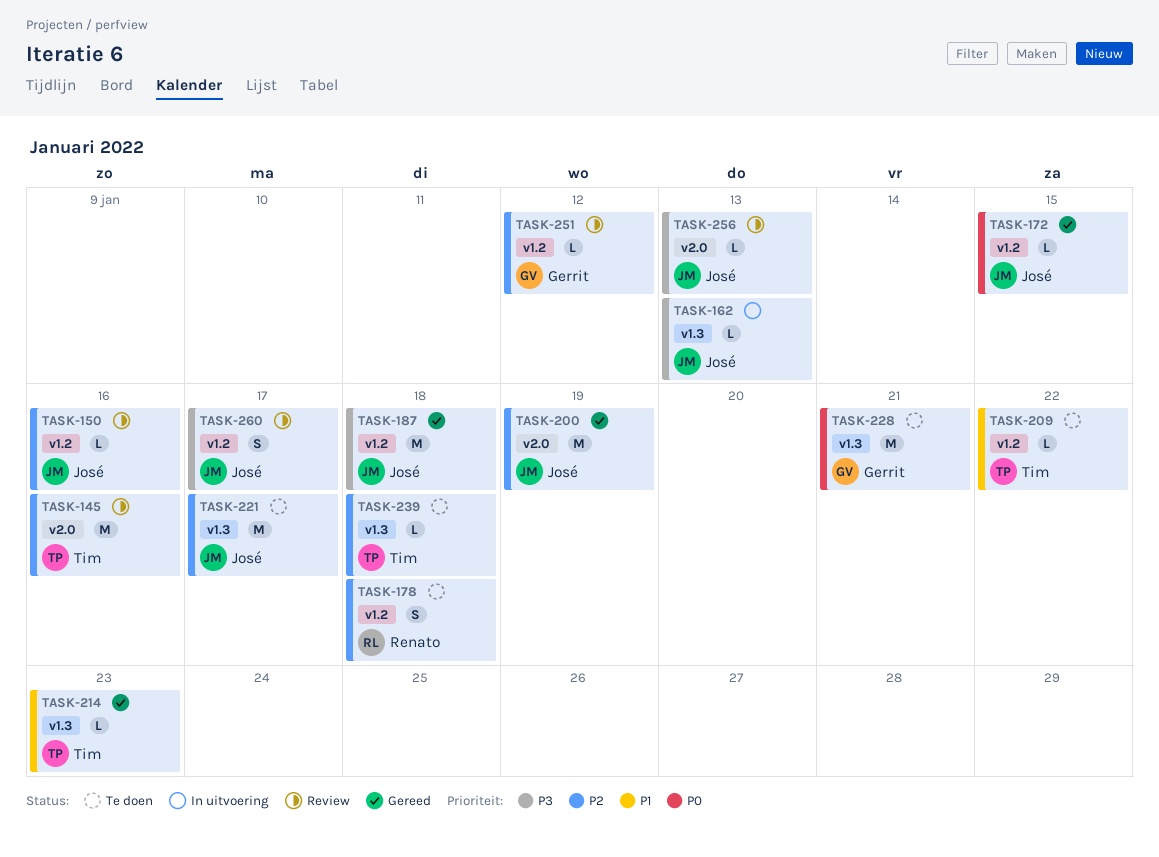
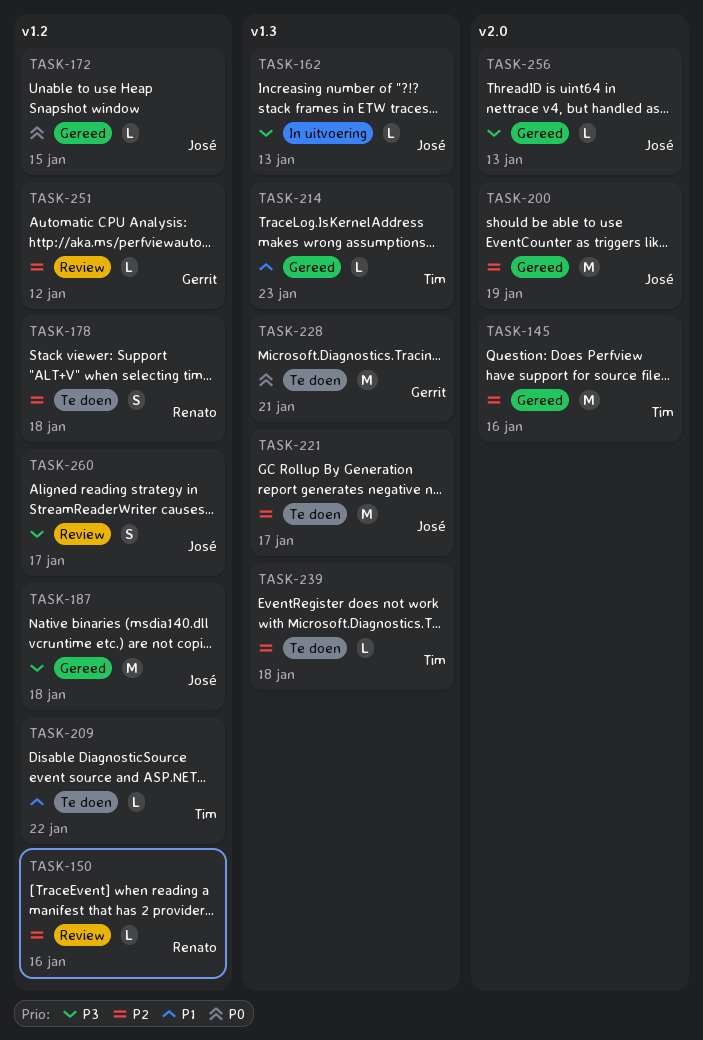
TASK-145, status: Review -> Gereed
TASK-150, owner: José -> Renato
TASK-256, status: Review -> Gereed

